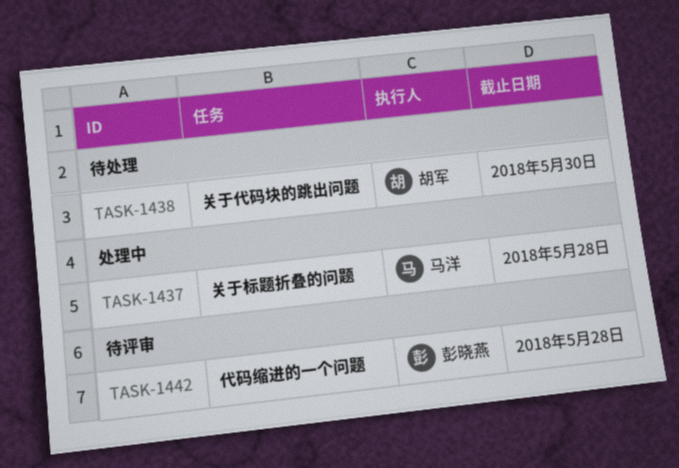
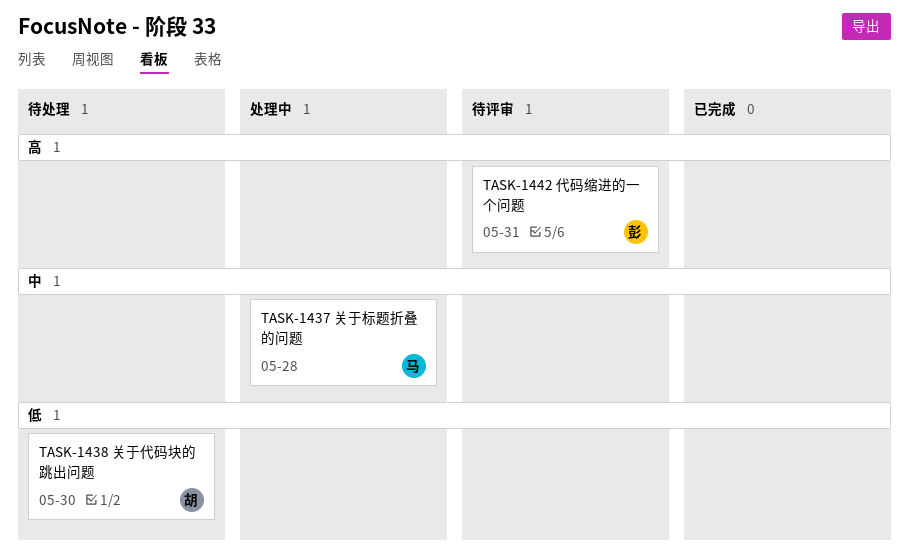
TASK-1442, due: May 28 -> May 31

